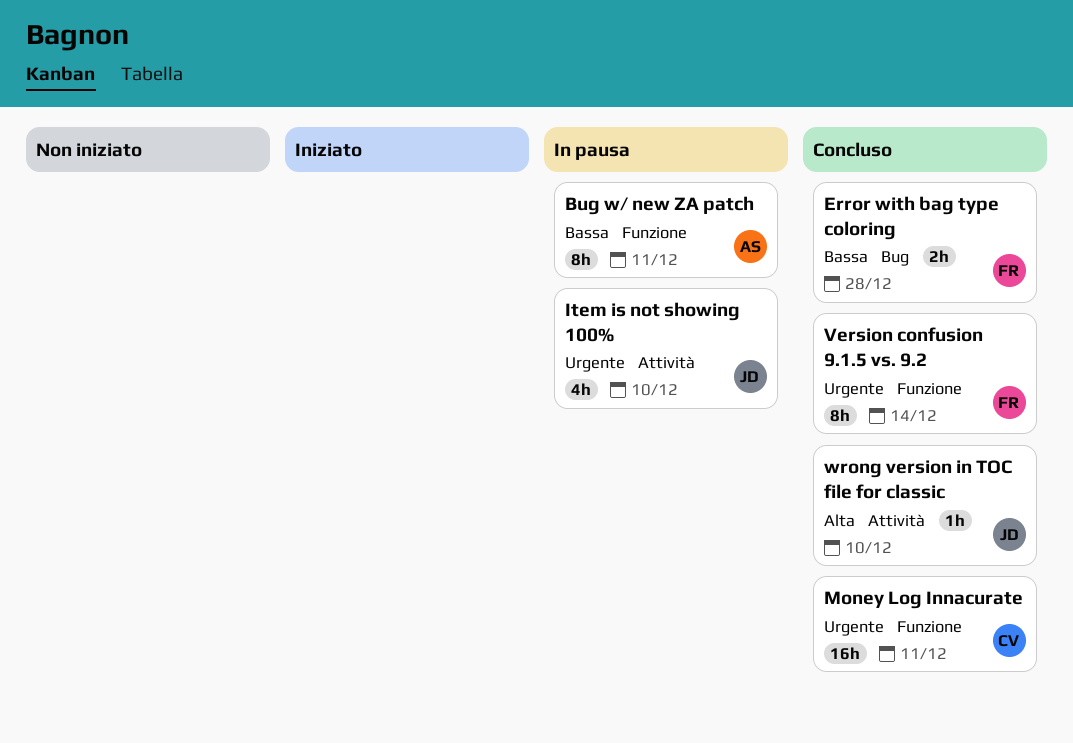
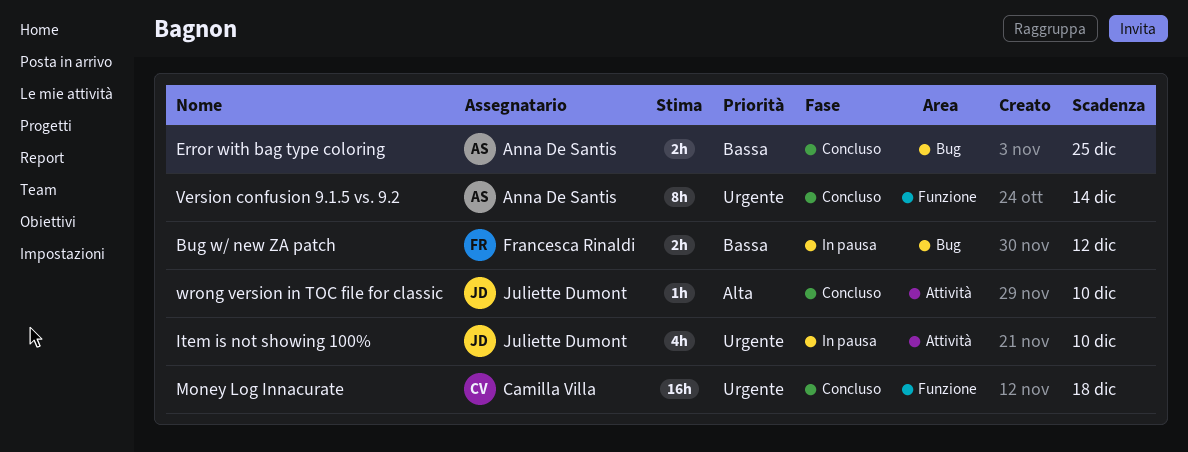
Bug w/ new ZA patch, owner: Anna De Santis -> Francesca Rinaldi
Bug w/ new ZA patch, label: Funzione -> Bug
Bug w/ new ZA patch, estimate: 8h -> 2h
Bug w/ new ZA patch, due: Dec 11 -> Dec 12
Error with bag type coloring, owner: Francesca Rinaldi -> Anna De Santis
Error with bag type coloring, due: Dec 28 -> Dec 25
Money Log Innacurate, due: Dec 11 -> Dec 18
Version confusion 9.1.5 vs. 9.2, owner: Francesca Rinaldi -> Anna De Santis

